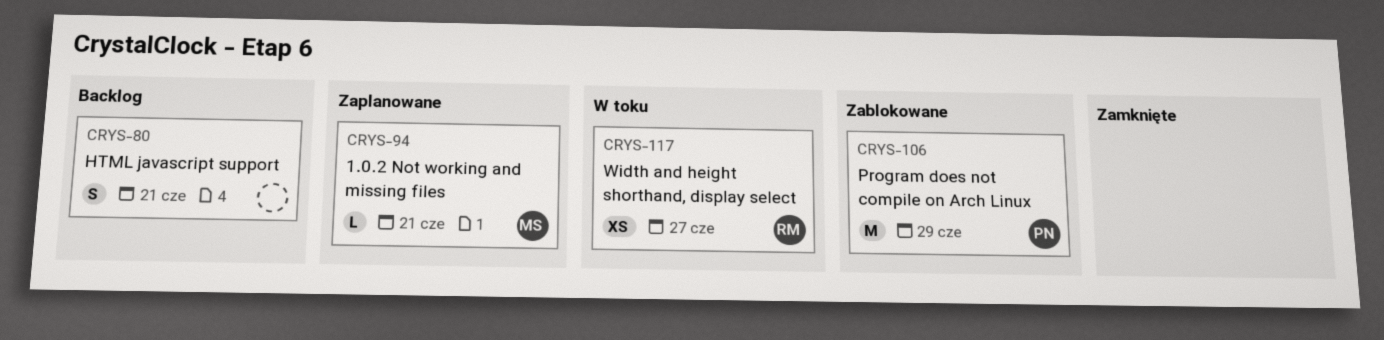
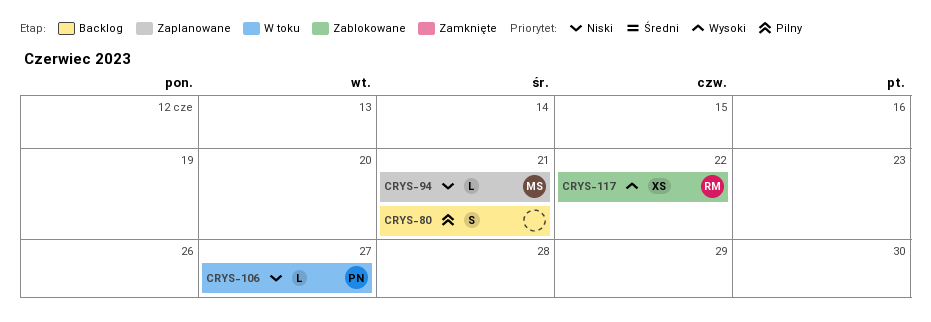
CRYS-106, status: Zablokowane -> W toku
CRYS-106, estimate: M -> L
CRYS-106, due: Jun 29 -> Jun 27
CRYS-117, status: W toku -> Zablokowane
CRYS-117, due: Jun 27 -> Jun 22

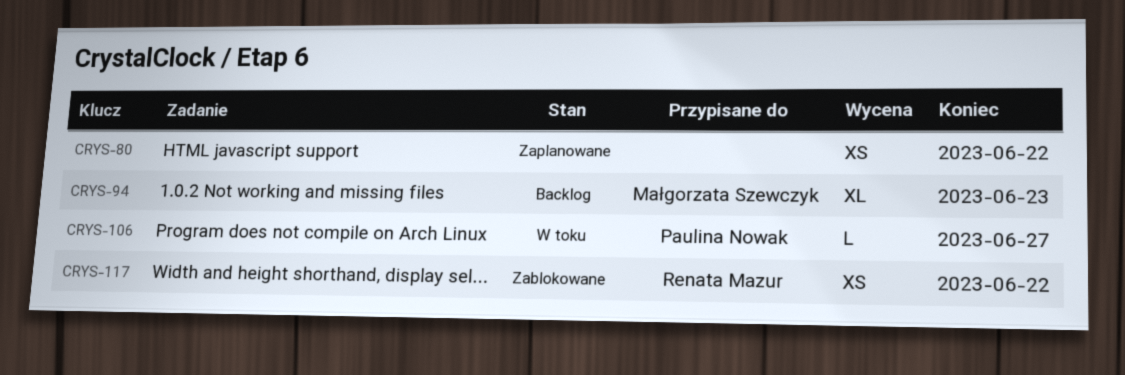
CRYS-80, status: Backlog -> Zaplanowane
CRYS-80, estimate: S -> XS
CRYS-80, due: Jun 21 -> Jun 22
CRYS-94, status: Zaplanowane -> Backlog
CRYS-94, estimate: L -> XL
CRYS-94, due: Jun 21 -> Jun 23

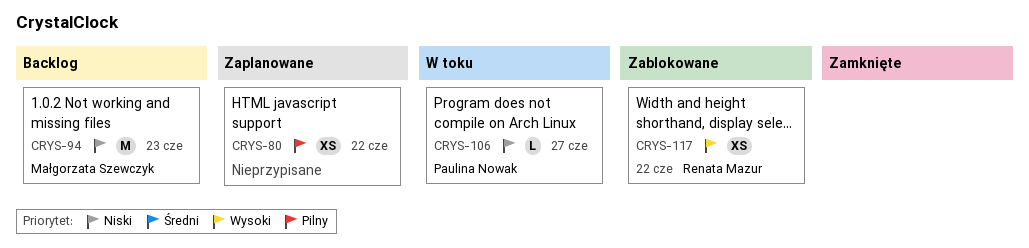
CRYS-94, estimate: XL -> M

